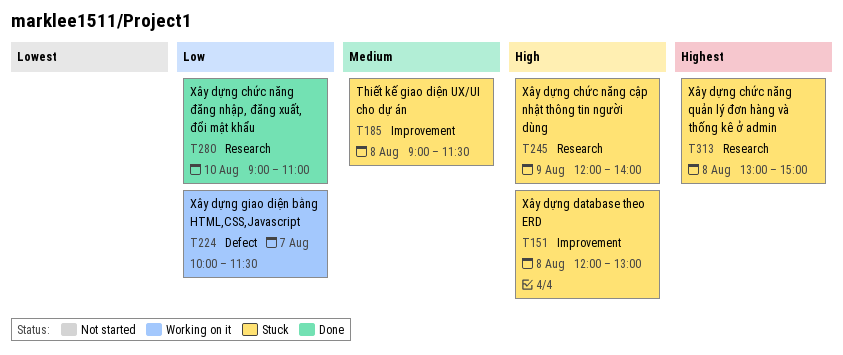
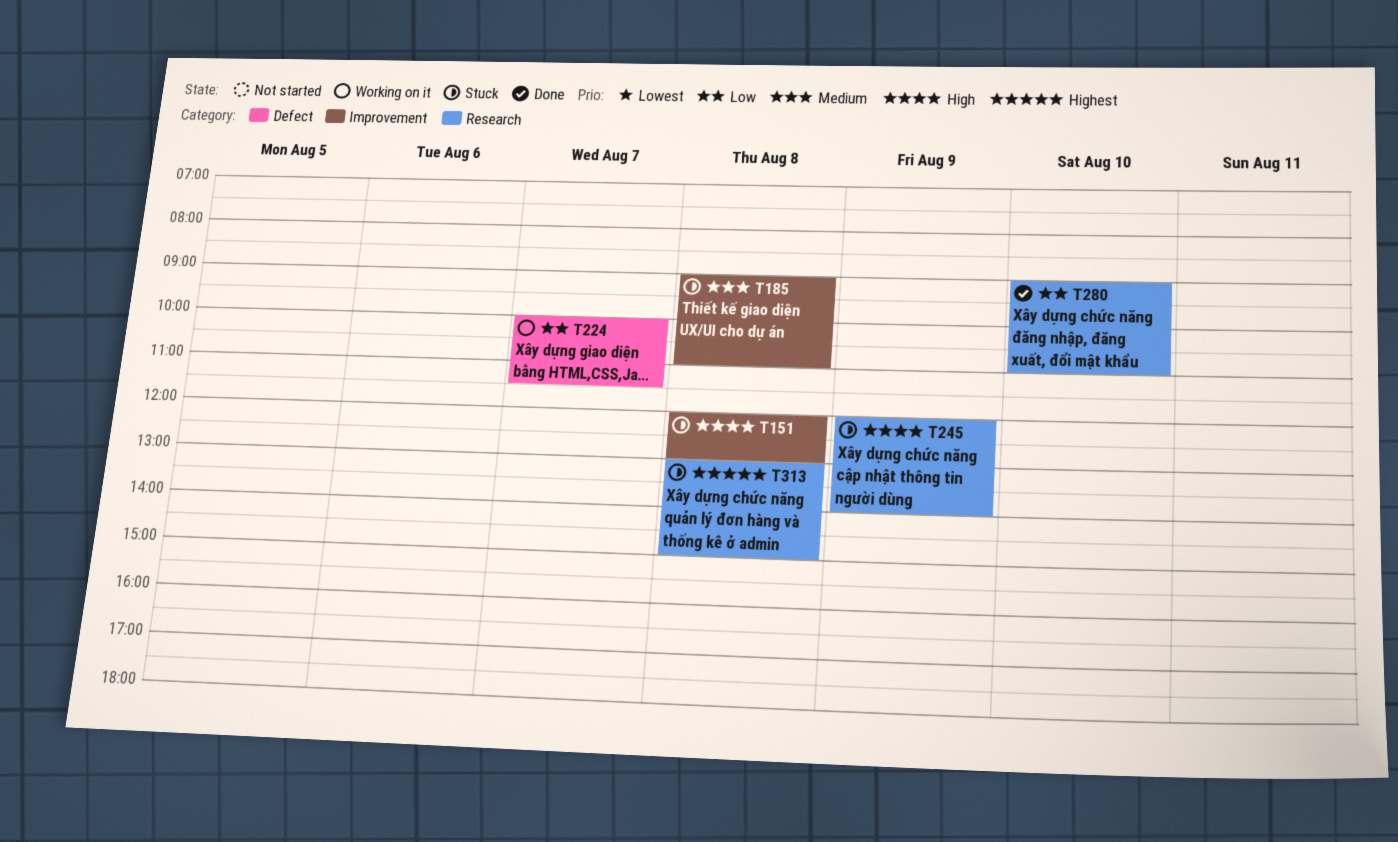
T185, ends: 11:30 -> 11:00

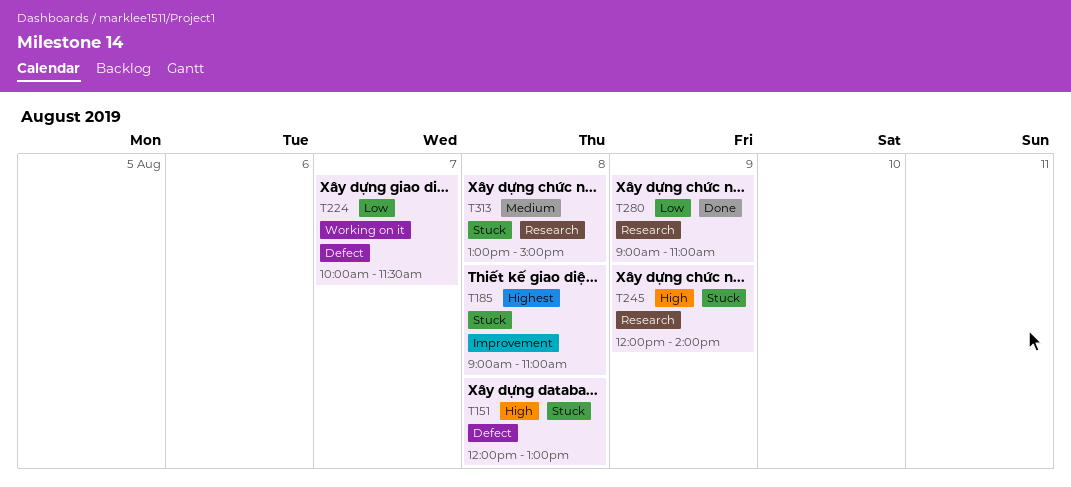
T151, label: Improvement -> Defect
T185, priority: Medium -> Highest
T280, day: Aug 10 -> Aug 9
T313, priority: Highest -> Medium

